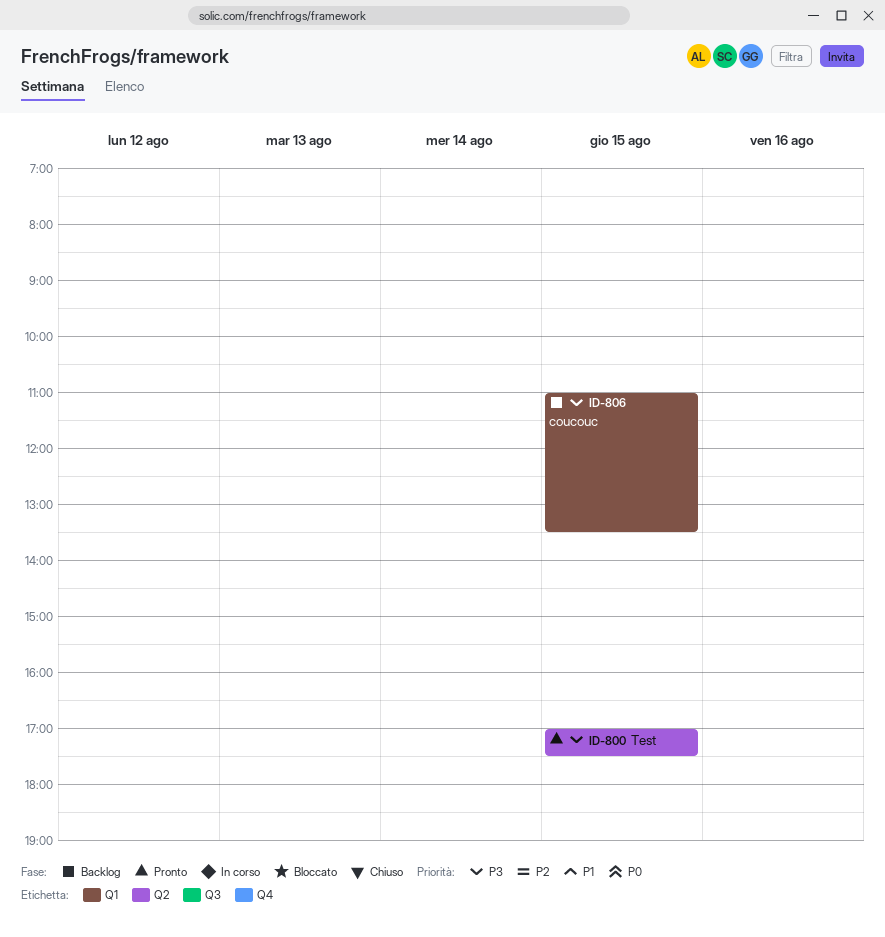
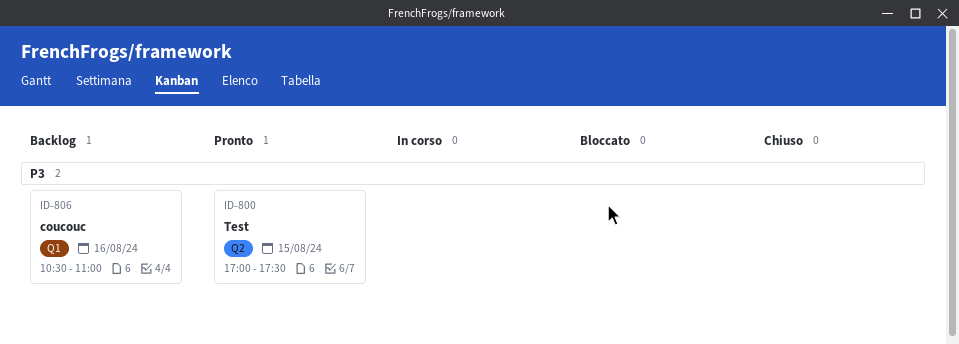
ID-806, day: Aug 15 -> Aug 16
ID-806, begins: 11:00 -> 10:30
ID-806, ends: 13:30 -> 11:00

